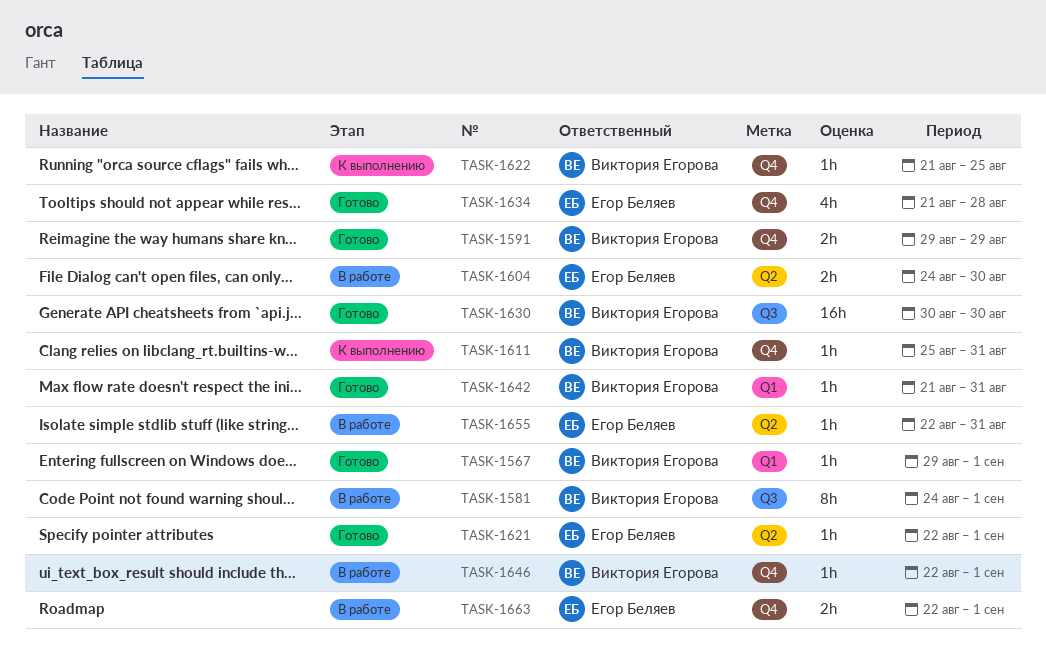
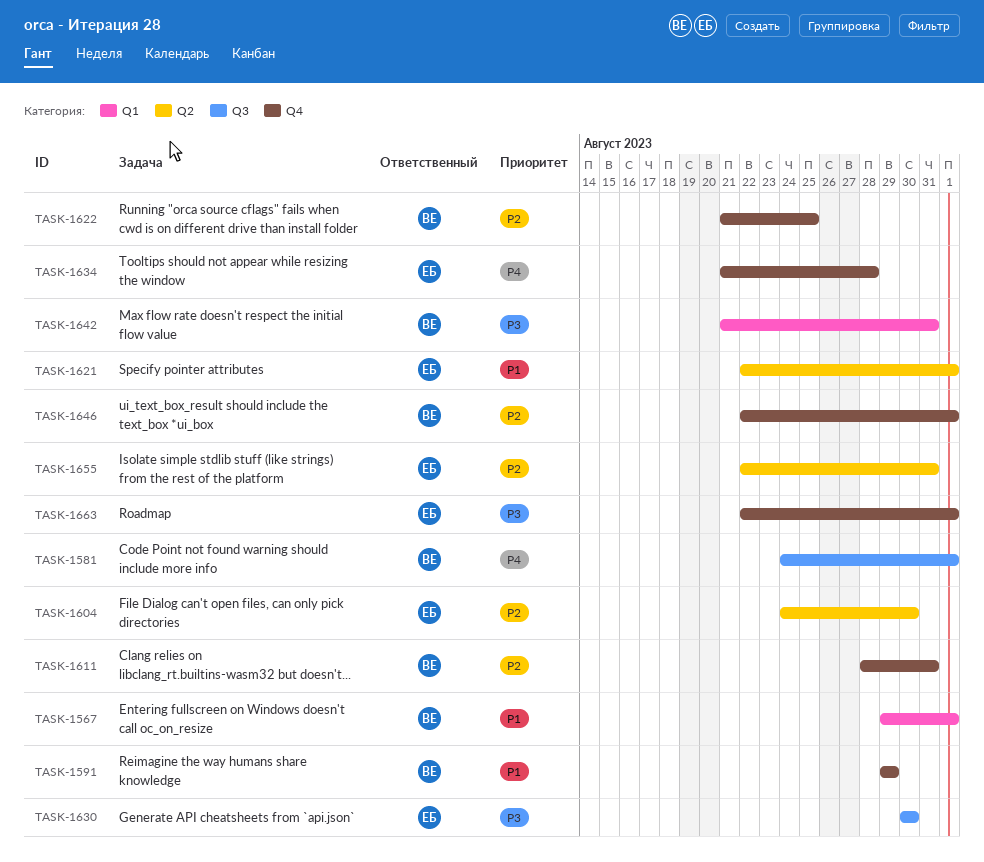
TASK-1611, start: Aug 25 -> Aug 28
TASK-1630, owner: Виктория Егорова -> Егор Беляев

